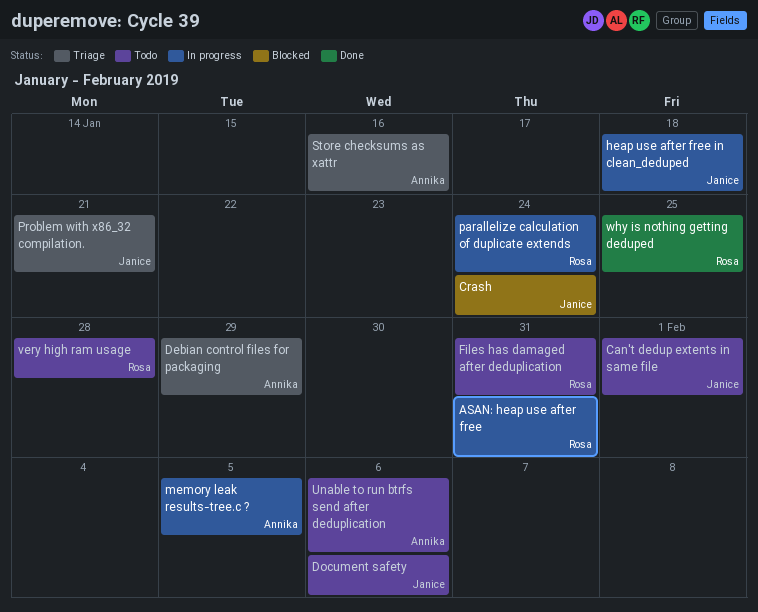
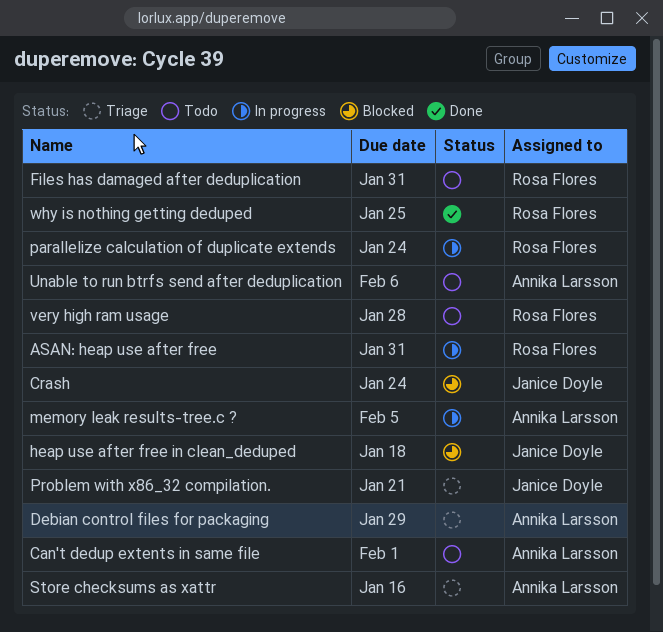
Can't dedup extents in same file, owner: Janice Doyle -> Annika Larsson
Document safety: present -> none
heap use after free in clean_deduped, status: In progress -> Blocked

